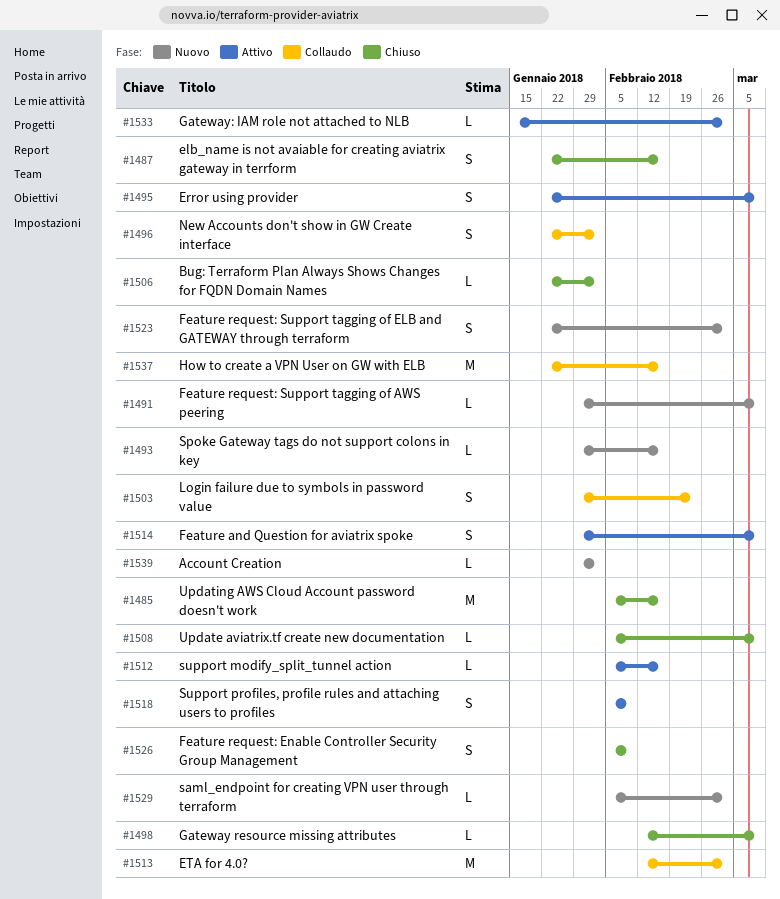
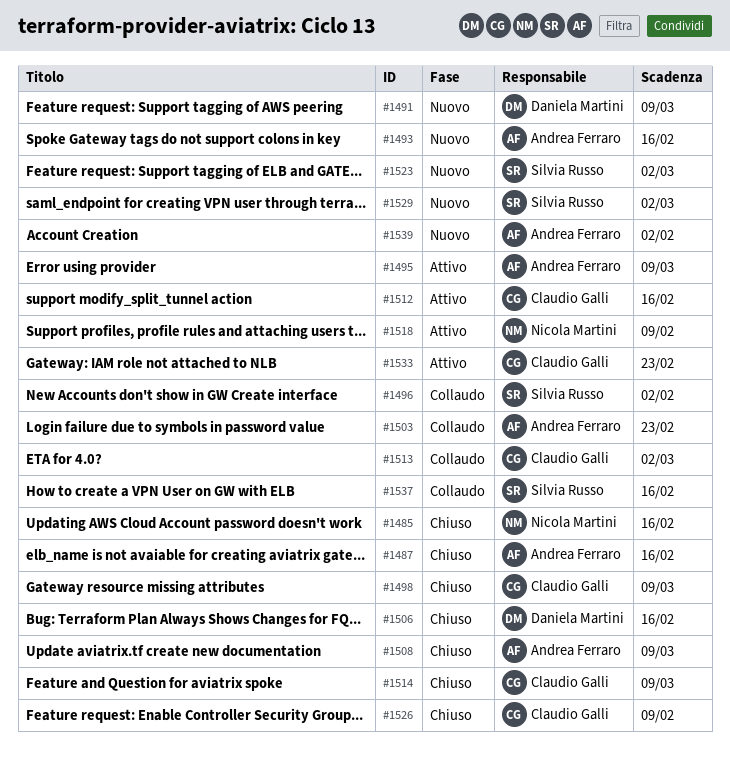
#1506, due: Feb 2 -> Feb 16
#1514, status: Attivo -> Chiuso
#1533, due: Mar 2 -> Feb 23

